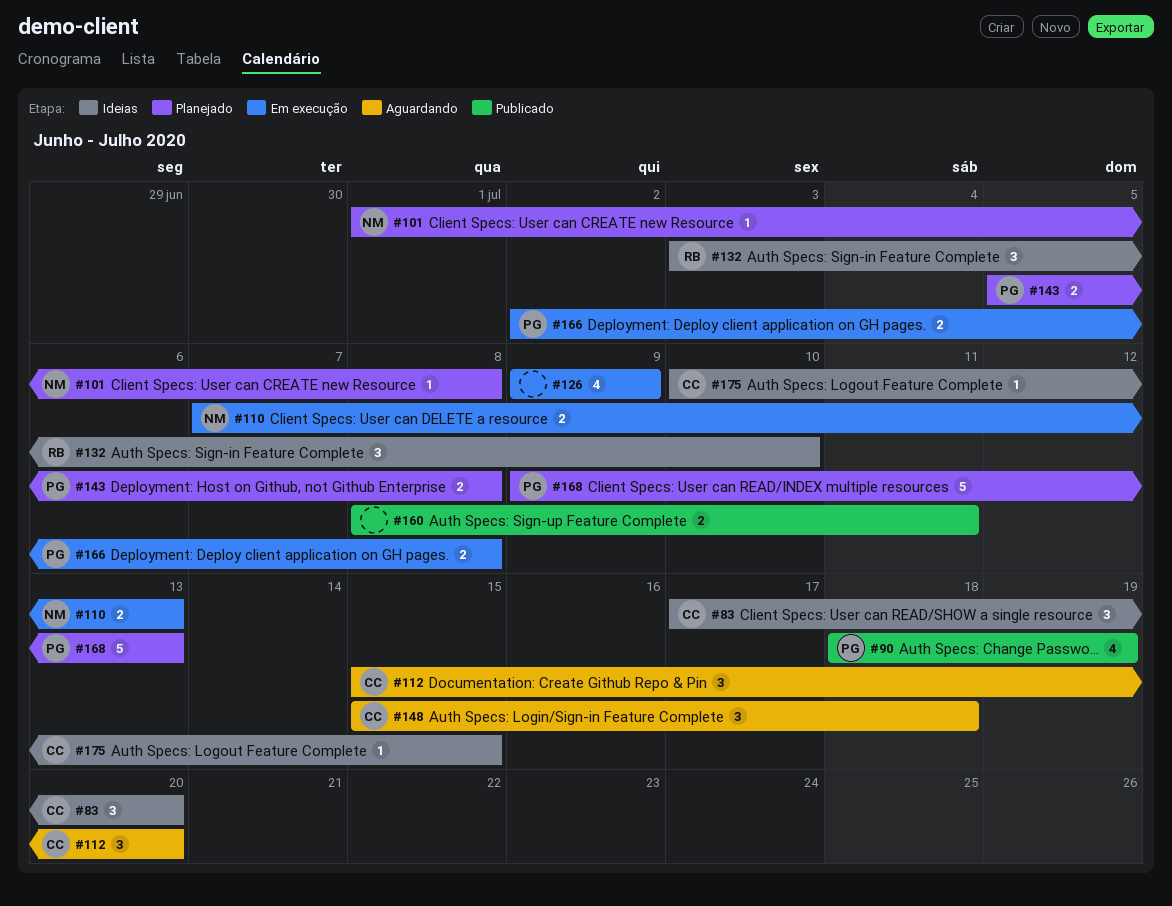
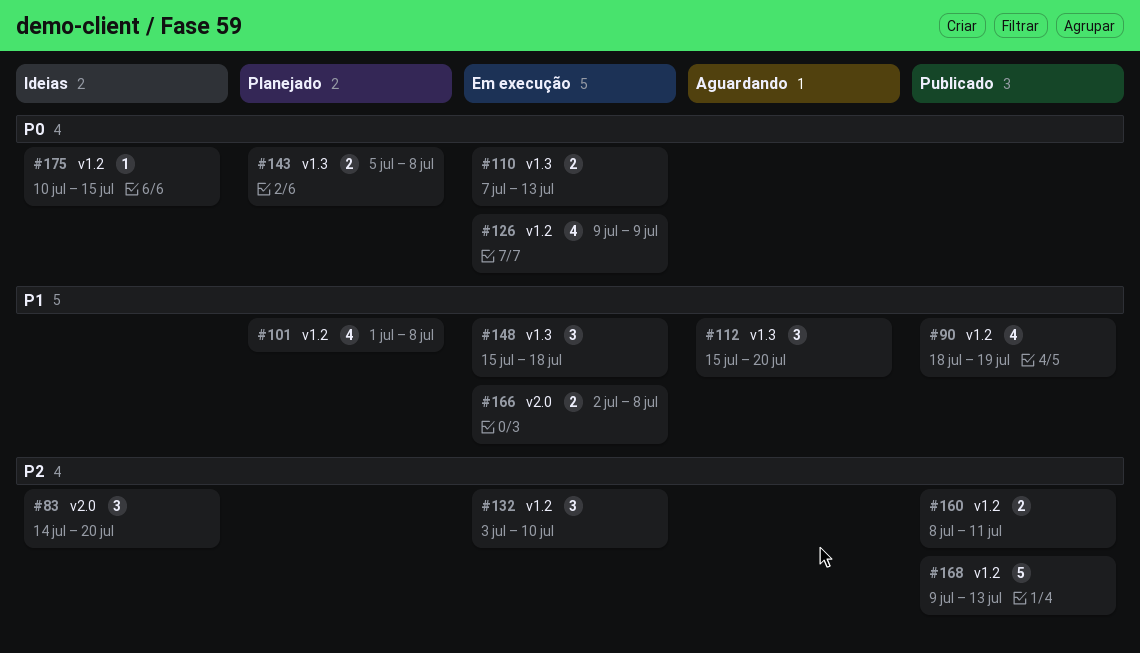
#83, start: Jul 17 -> Jul 14
#101, estimate: 1 -> 4
#132, status: Ideias -> Em execução
#148, status: Aguardando -> Em execução
#168, status: Planejado -> Publicado

